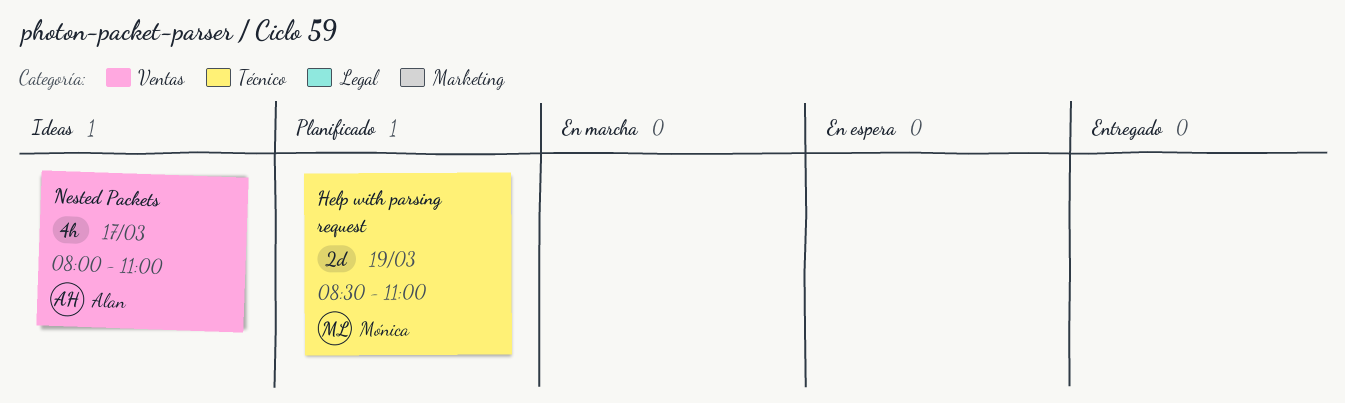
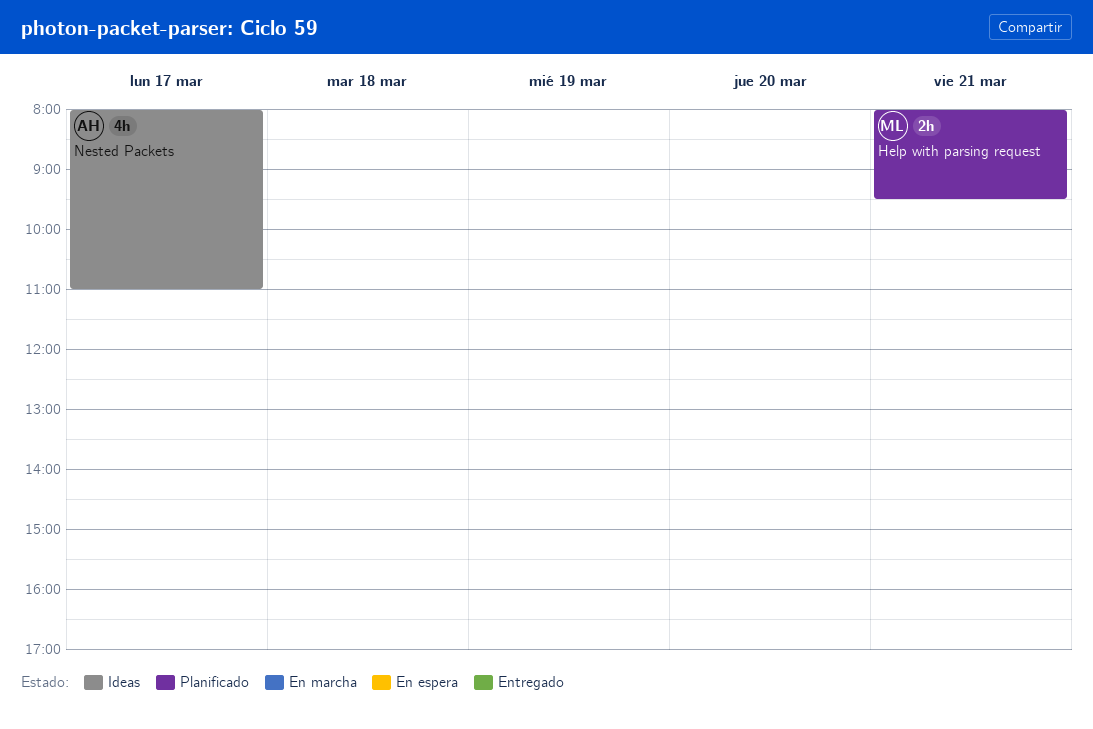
Help with parsing request, estimate: 2d -> 2h
Help with parsing request, day: Mar 19 -> Mar 21
Help with parsing request, begins: 08:30 -> 08:00
Help with parsing request, ends: 11:00 -> 09:30

